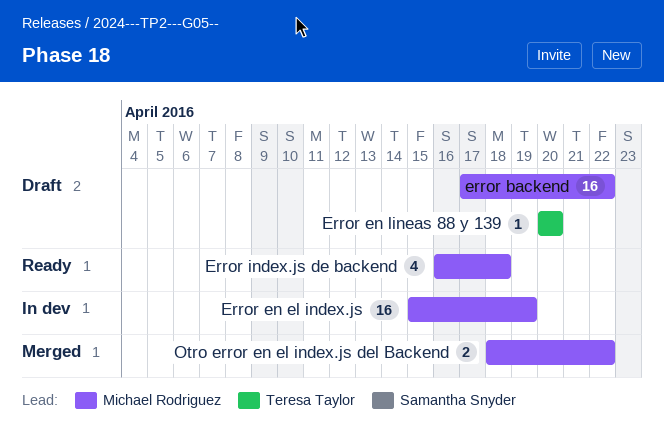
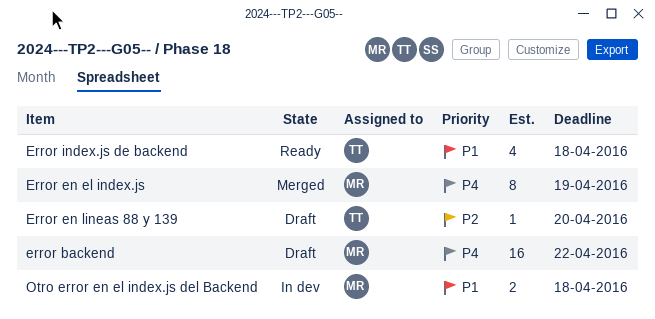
Error en el index.js, status: In dev -> Merged
Error en el index.js, estimate: 16 -> 8
Error index.js de backend, owner: Michael Rodriguez -> Teresa Taylor
Otro error en el index.js del Backend, status: Merged -> In dev
Otro error en el index.js del Backend, due: Apr 22 -> Apr 18

